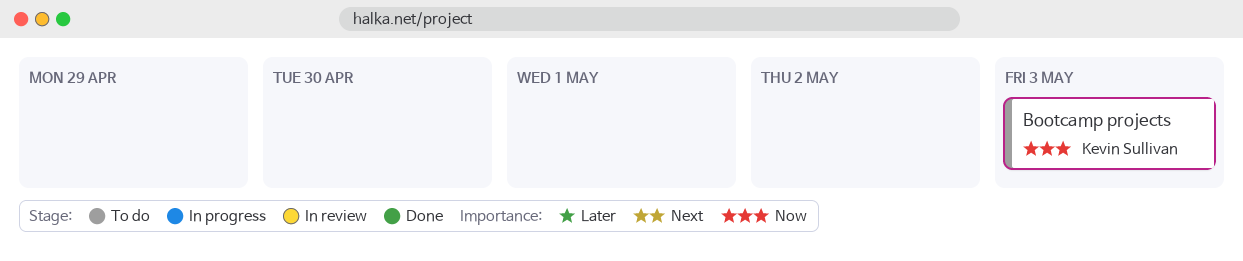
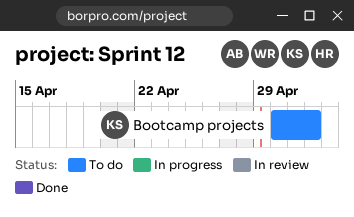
Bootcamp projects, due: May 3 -> May 2

